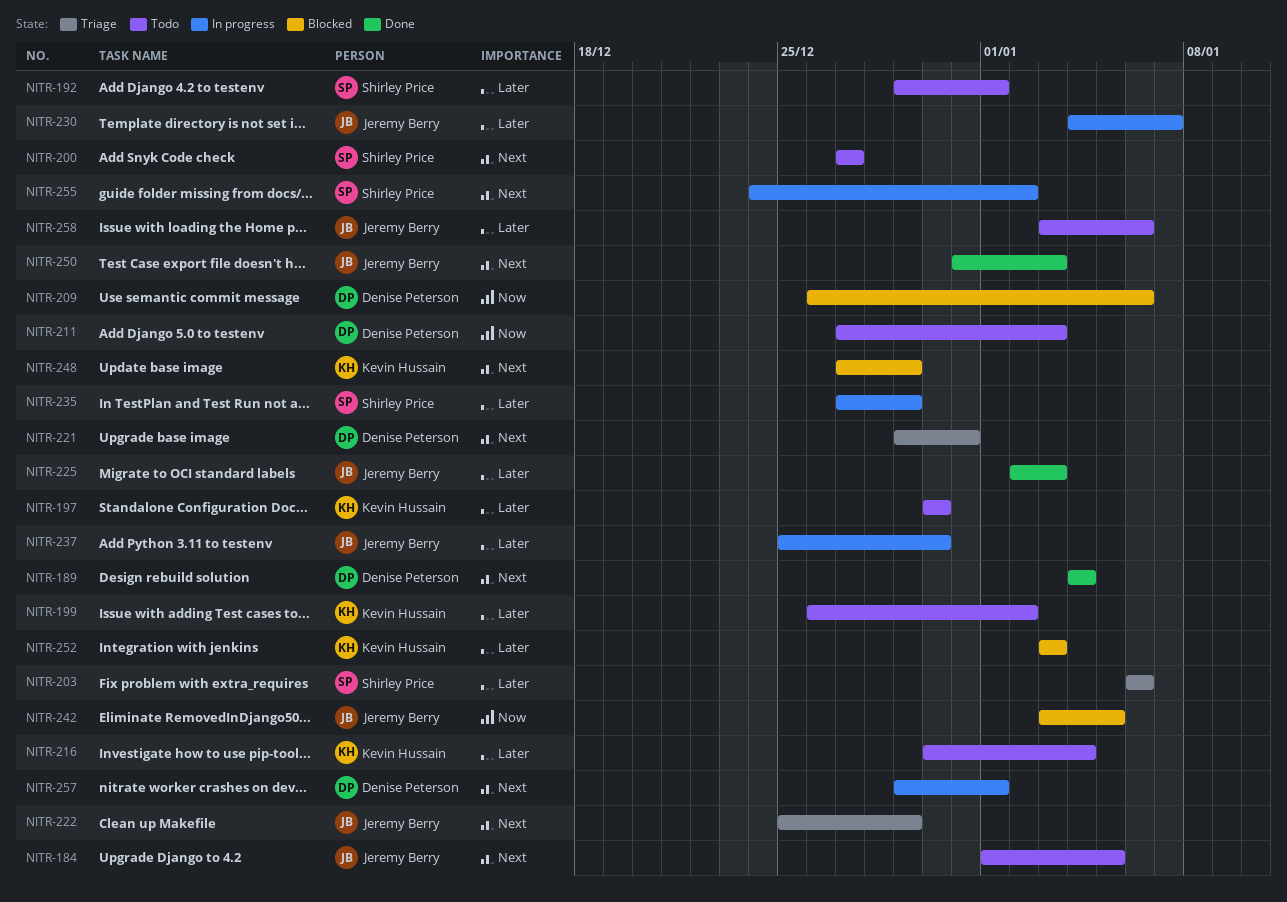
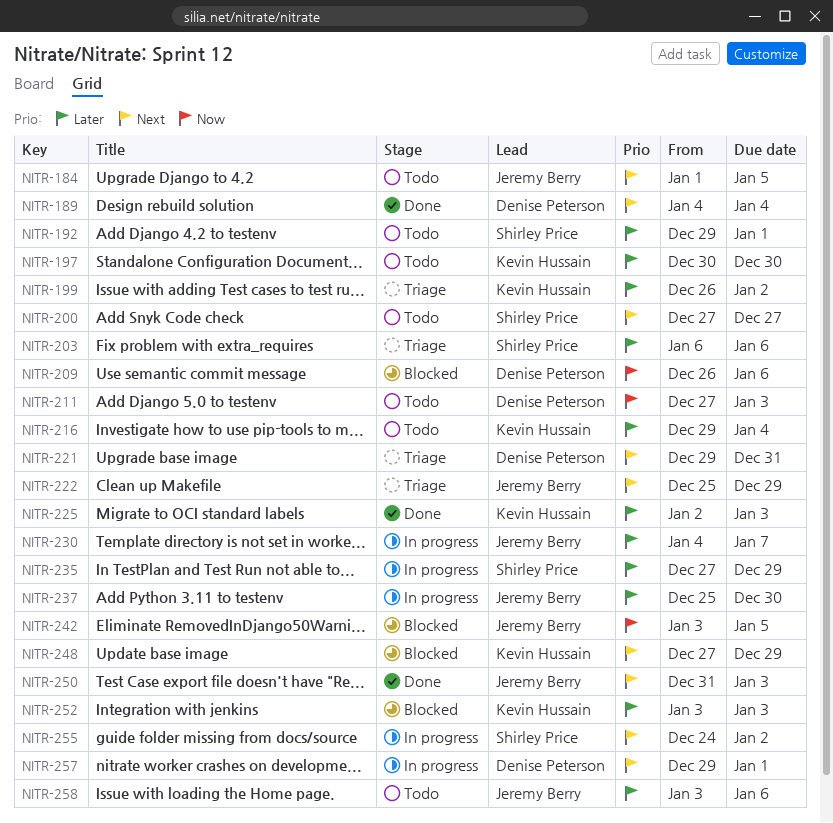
NITR-199, status: Todo -> Triage
NITR-216, start: Dec 30 -> Dec 29
NITR-225, owner: Jeremy Berry -> Kevin Hussain

